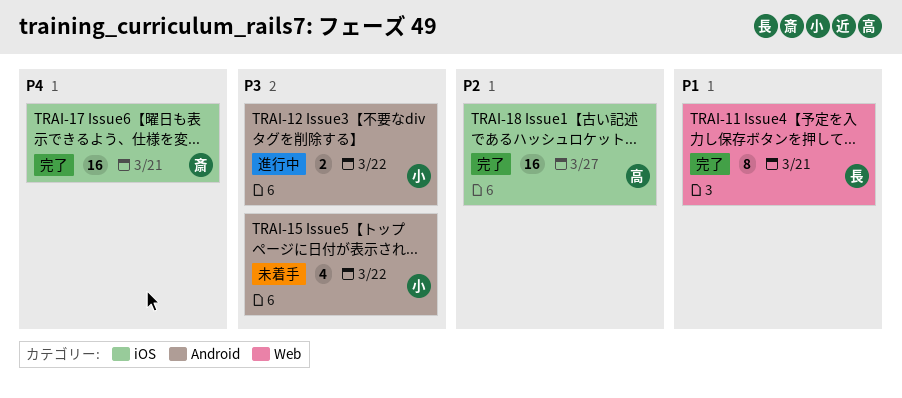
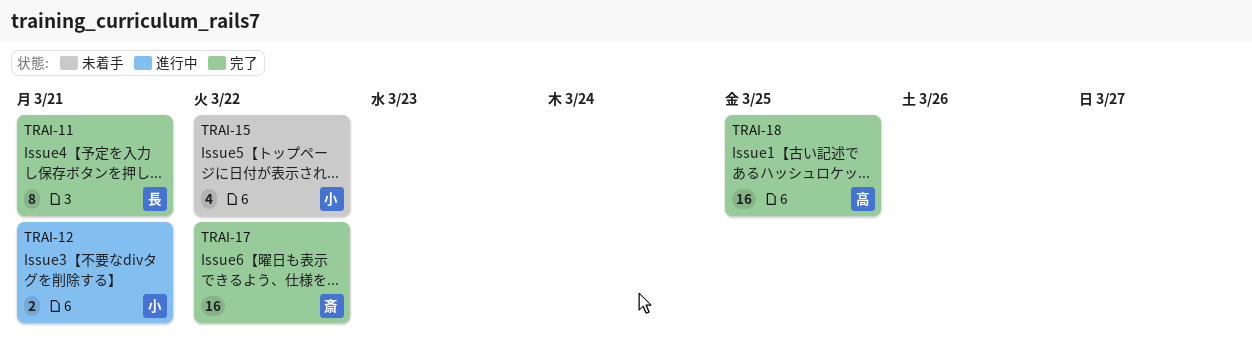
TRAI-12, due: Mar 22 -> Mar 21
TRAI-17, due: Mar 21 -> Mar 22
TRAI-18, due: Mar 27 -> Mar 25

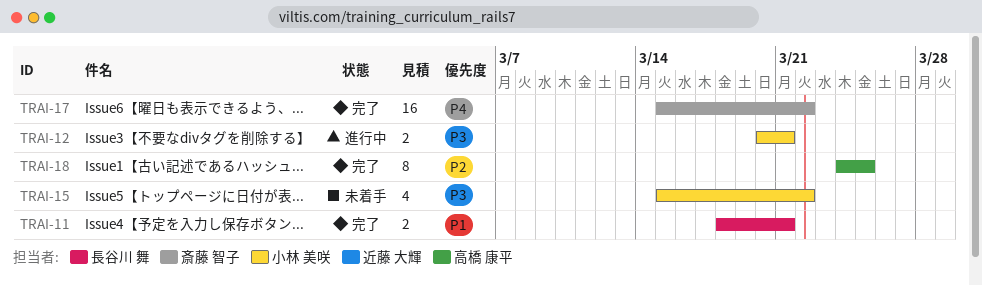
TRAI-11, estimate: 8 -> 2
TRAI-18, estimate: 16 -> 8

